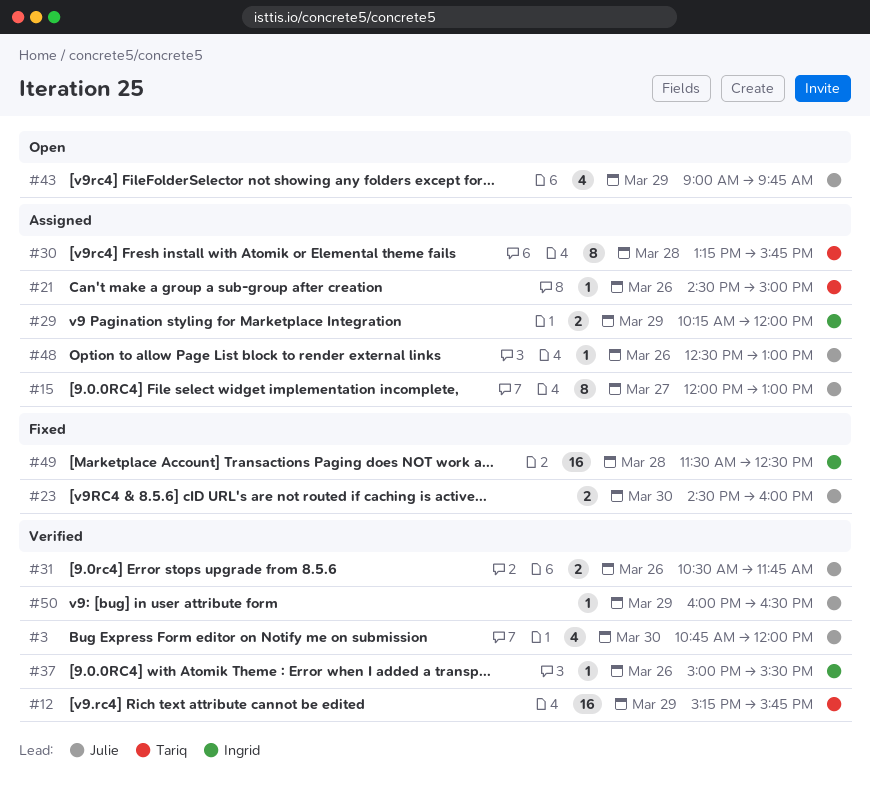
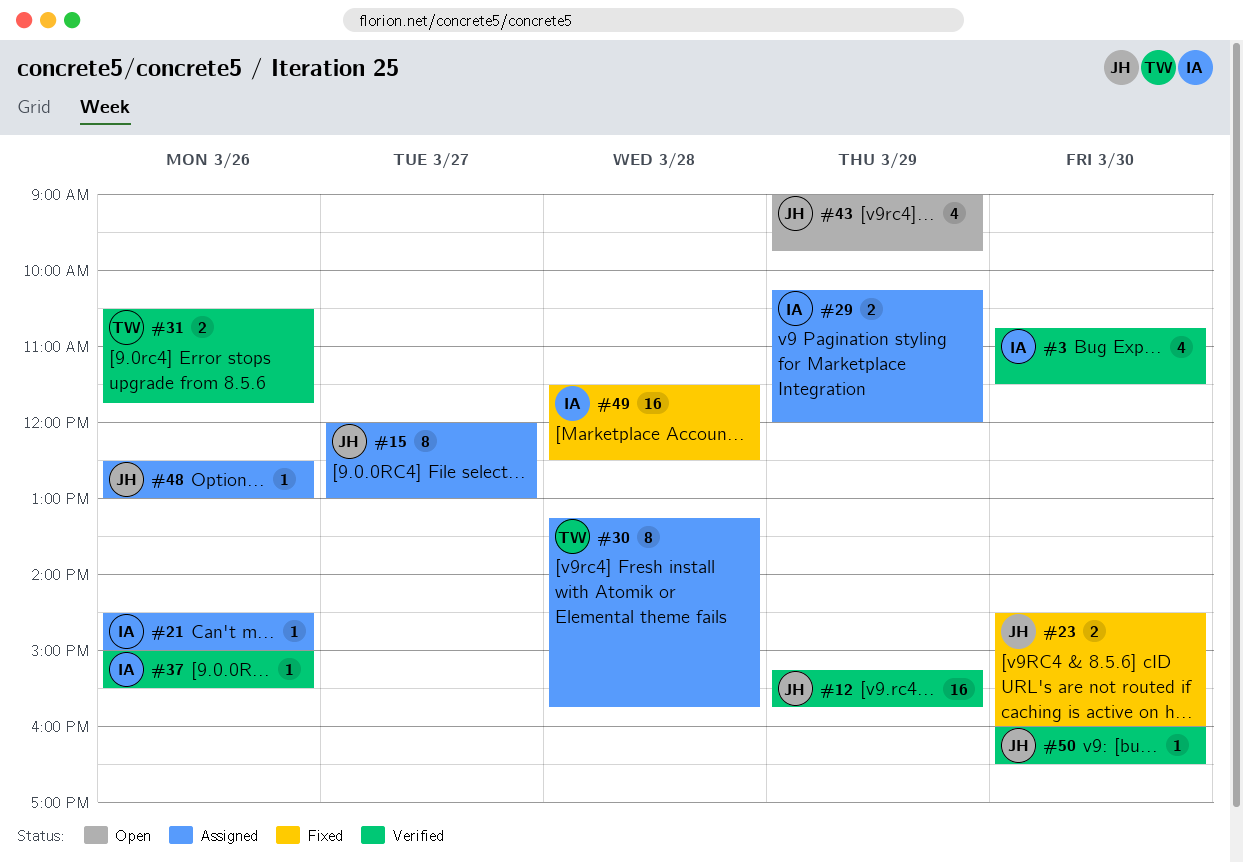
#3, owner: Julie -> Ingrid
#3, ends: 12:00 -> 11:30
#12, owner: Tariq -> Julie
#21, owner: Tariq -> Ingrid
#31, owner: Julie -> Tariq
#50, day: Mar 29 -> Mar 30

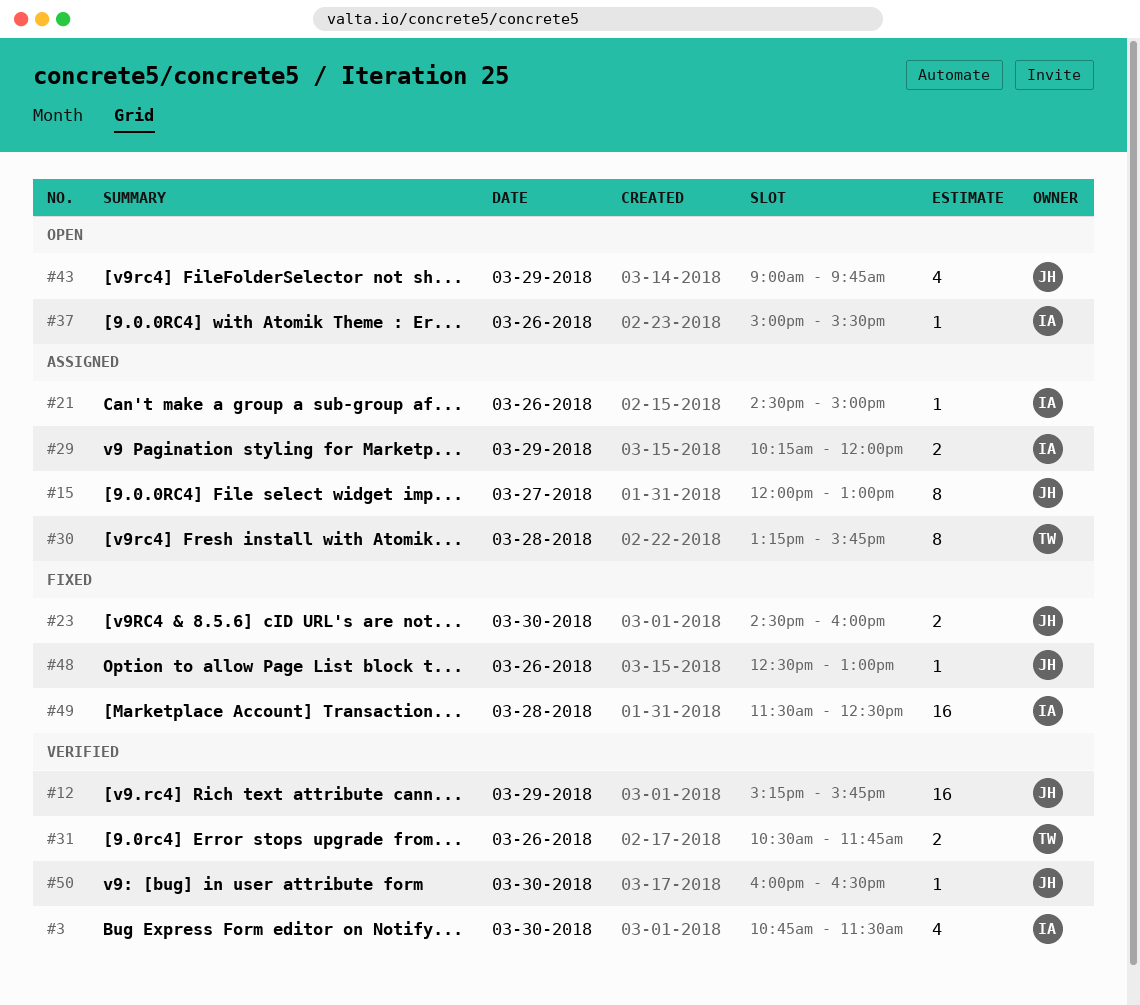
#37, status: Verified -> Open
#48, status: Assigned -> Fixed

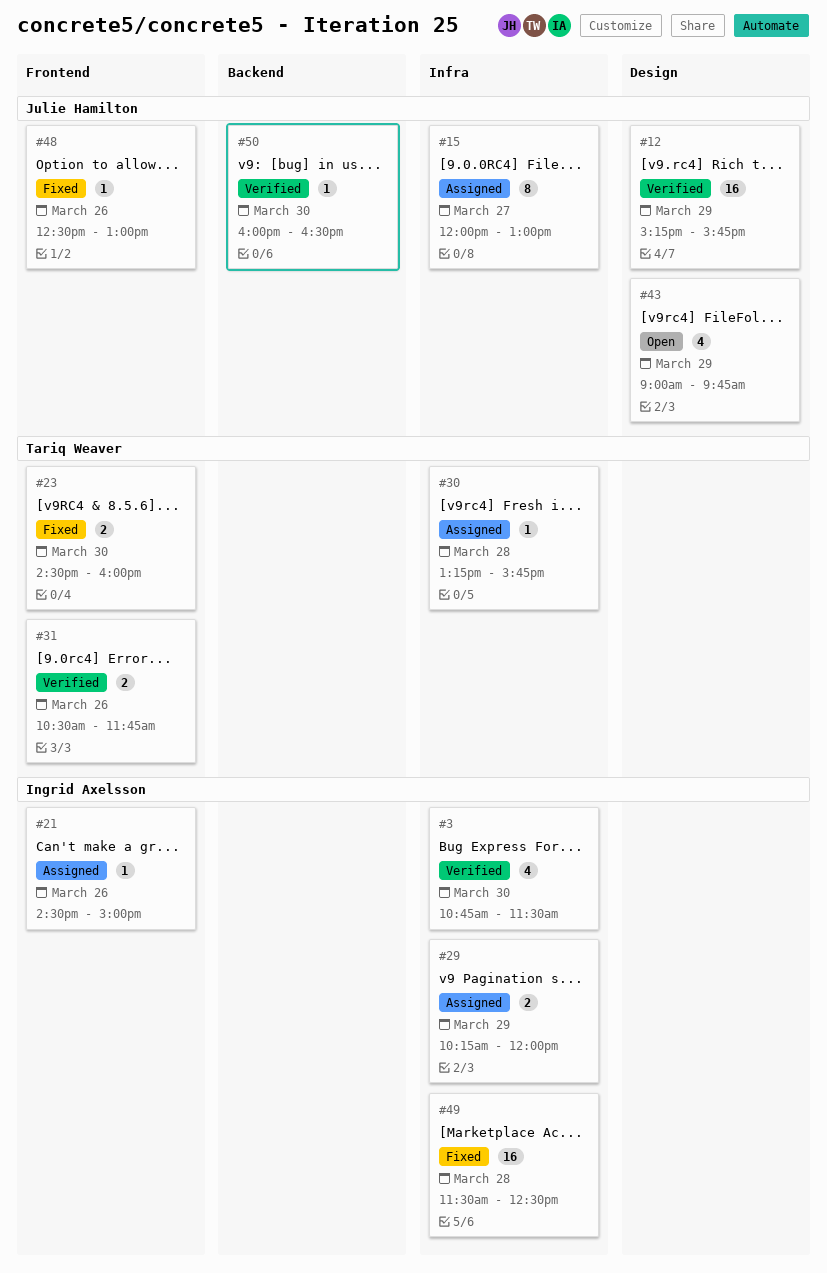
#23, owner: Julie Hamilton -> Tariq Weaver
#30, estimate: 8 -> 1
#37: present -> none

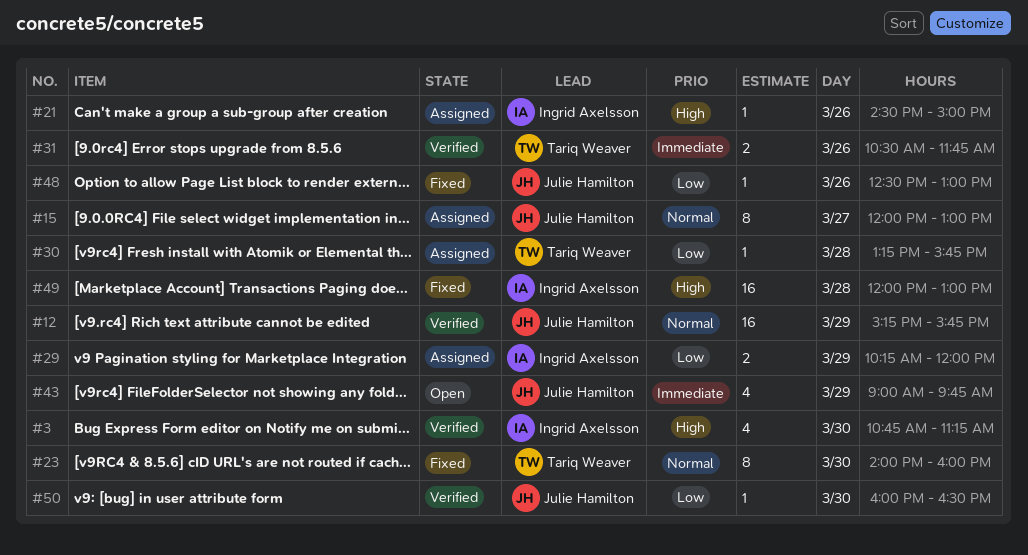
#3, ends: 11:30 -> 11:15
#23, estimate: 2 -> 8
#23, begins: 14:30 -> 14:00
#49, begins: 11:30 -> 12:00
#49, ends: 12:30 -> 13:00

